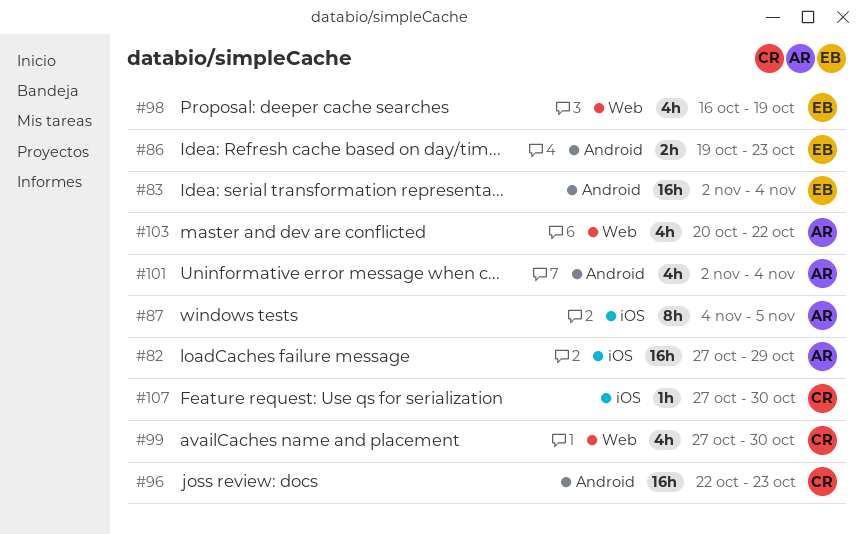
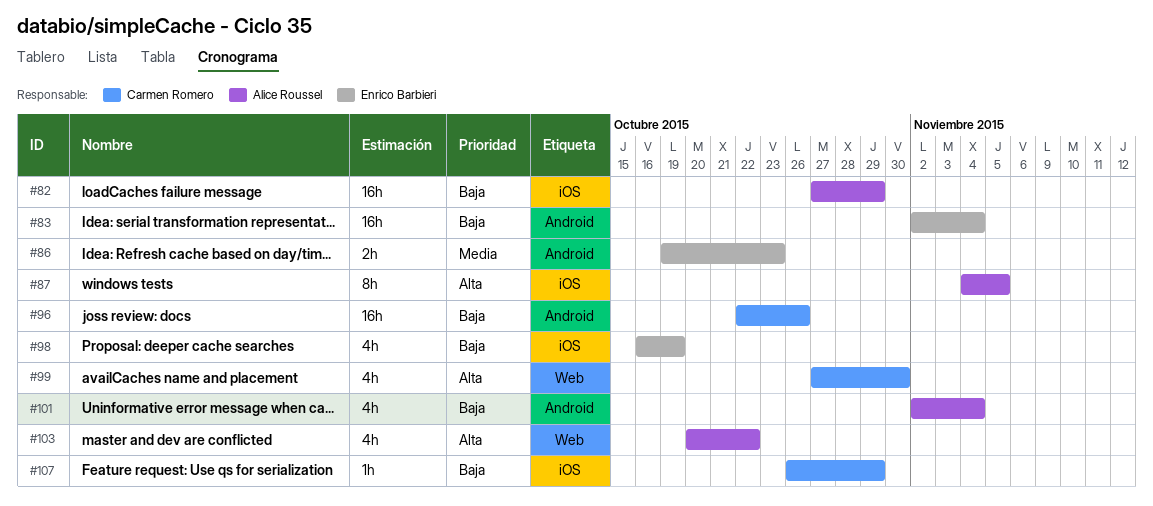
#96, due: Oct 23 -> Oct 26
#98, label: Web -> iOS
#107, start: Oct 27 -> Oct 26
#107, due: Oct 30 -> Oct 29

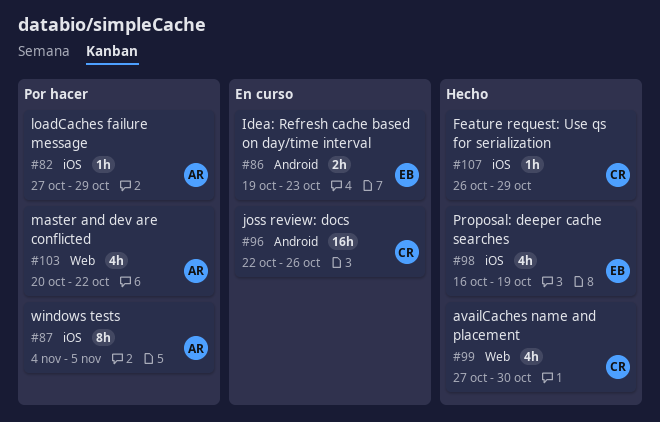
#82, estimate: 16h -> 1h
#83: present -> none
#101: present -> none

